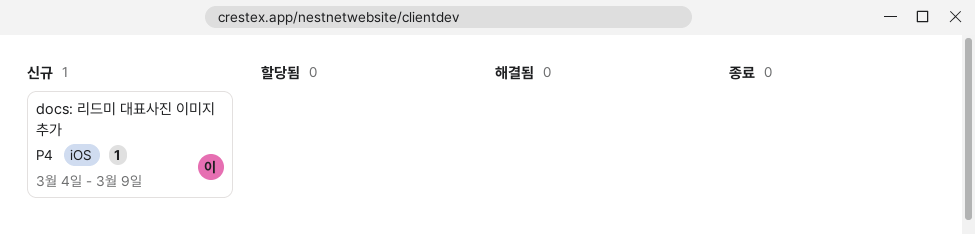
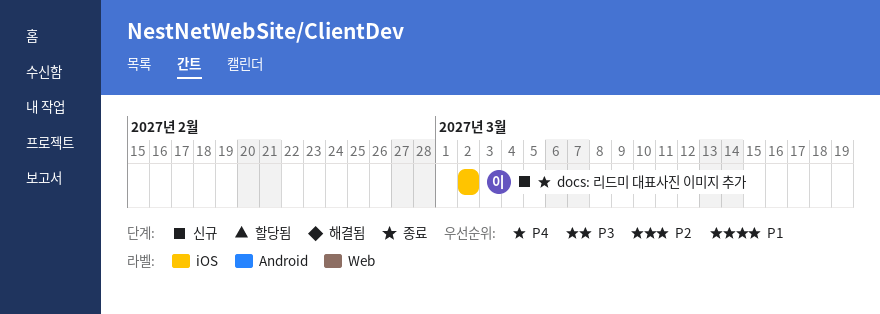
docs: 리드미 대표사진 이미지 추가, start: Mar 4 -> Mar 2
docs: 리드미 대표사진 이미지 추가, due: Mar 9 -> Mar 2

